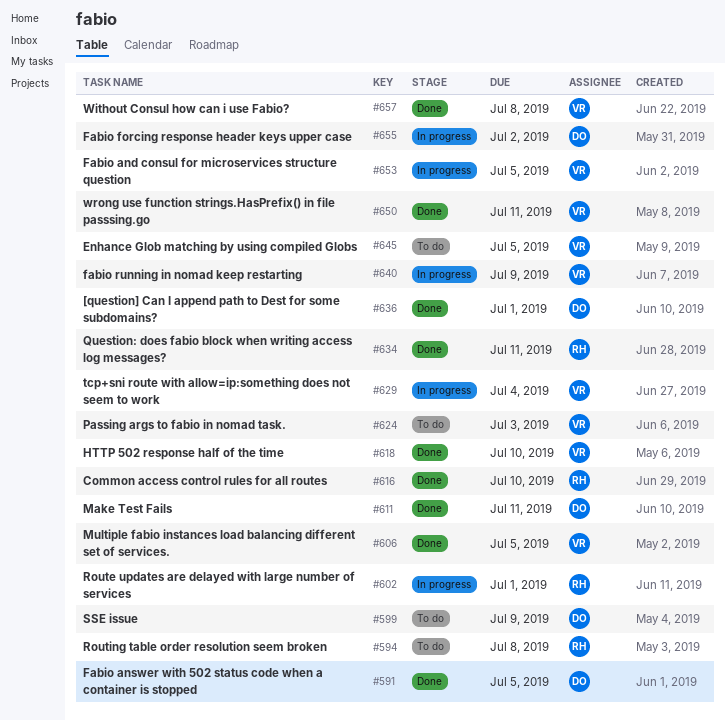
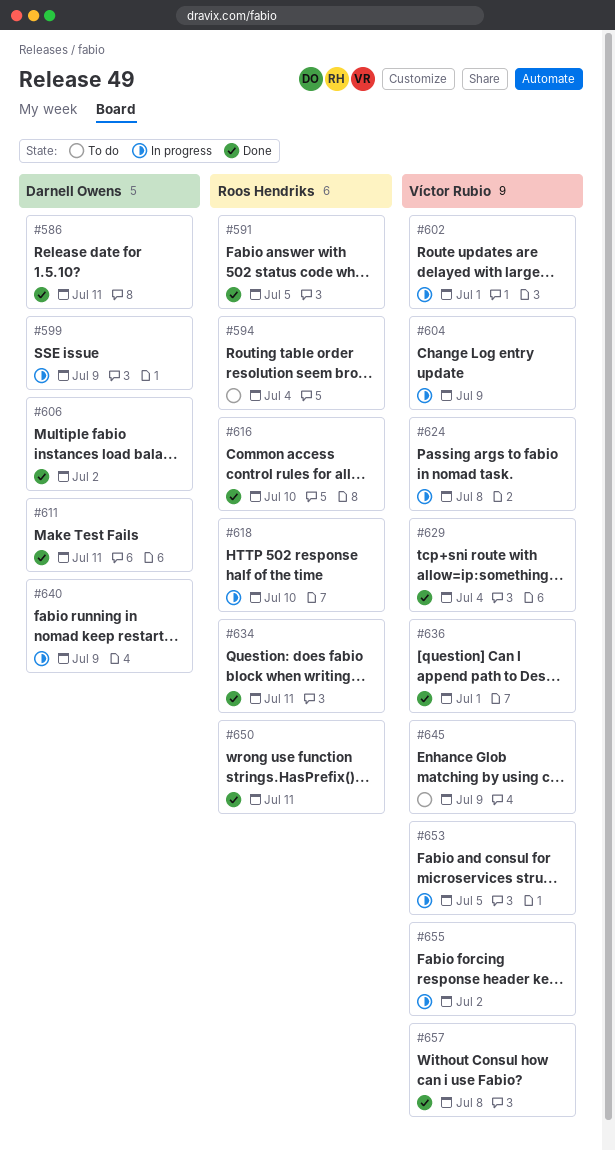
#586: none -> present
#591, owner: Darnell Owens -> Roos Hendriks
#594, due: Jul 8 -> Jul 4
#599, status: To do -> In progress
#602, owner: Roos Hendriks -> Víctor Rubio
#604: none -> present
#606, owner: Víctor Rubio -> Darnell Owens
#606, due: Jul 5 -> Jul 2
#618, status: Done -> In progress
#618, owner: Víctor Rubio -> Roos Hendriks
#624, status: To do -> In progress
#624, due: Jul 3 -> Jul 8
#629, status: In progress -> Done
#636, owner: Darnell Owens -> Víctor Rubio
#640, owner: Víctor Rubio -> Darnell Owens
#645, due: Jul 5 -> Jul 9
#650, owner: Víctor Rubio -> Roos Hendriks
#655, owner: Darnell Owens -> Víctor Rubio

